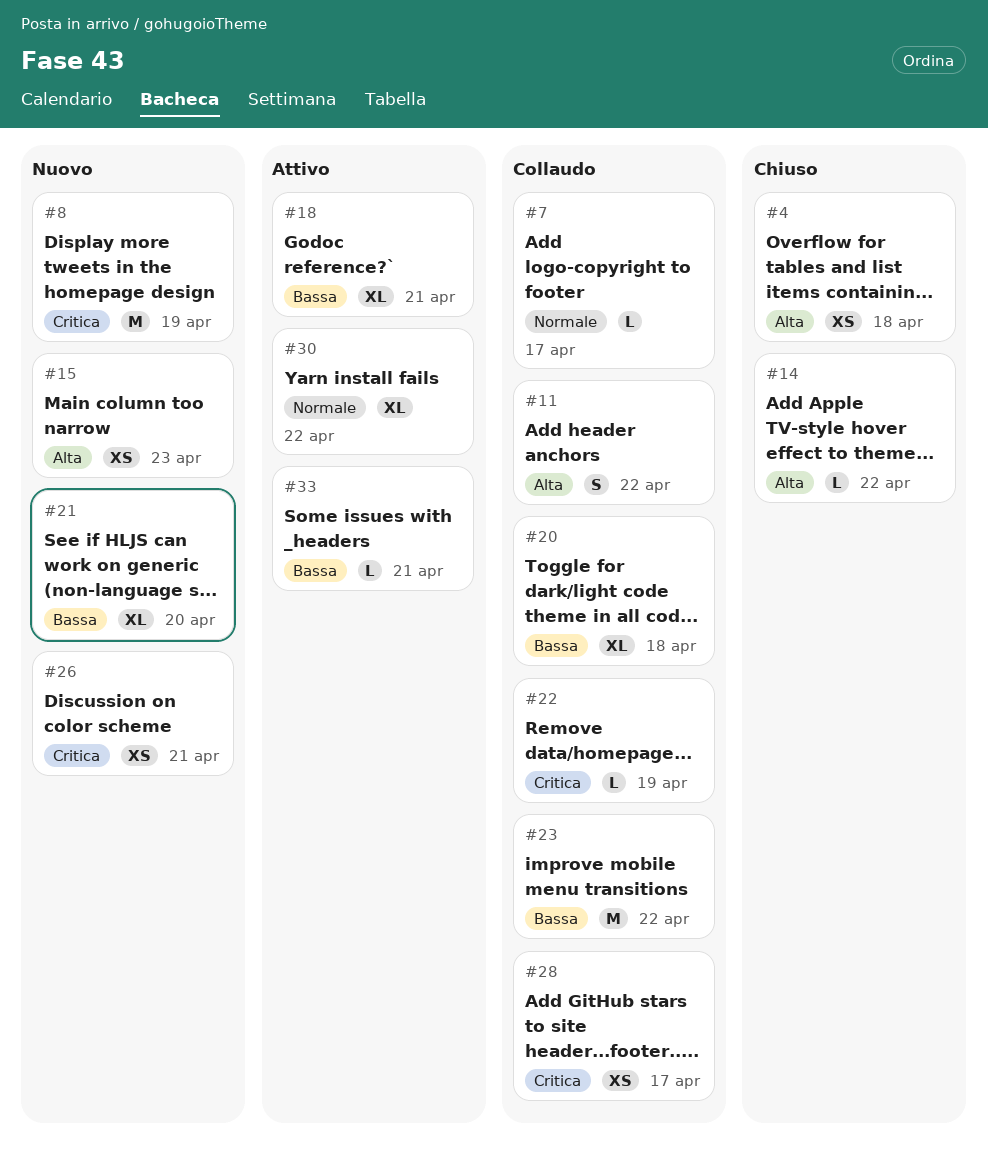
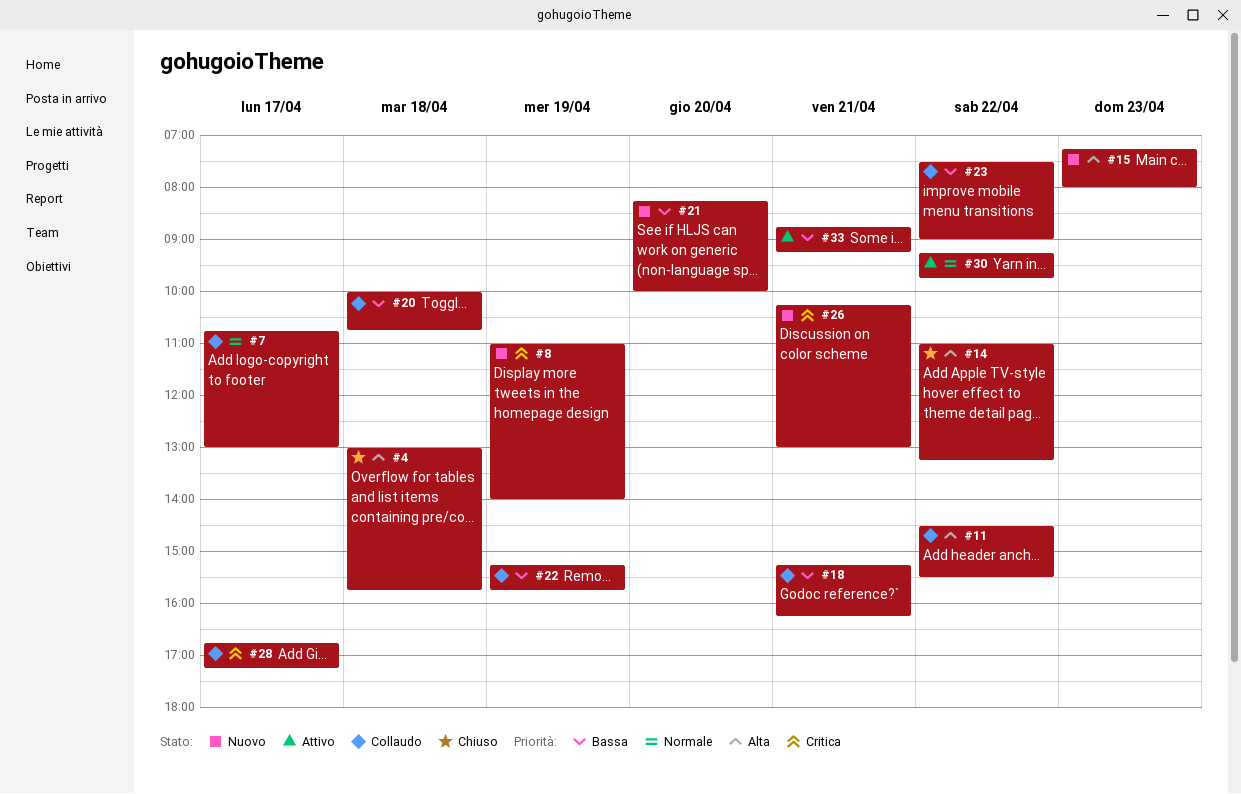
#18, status: Attivo -> Collaudo
#22, priority: Critica -> Bassa

